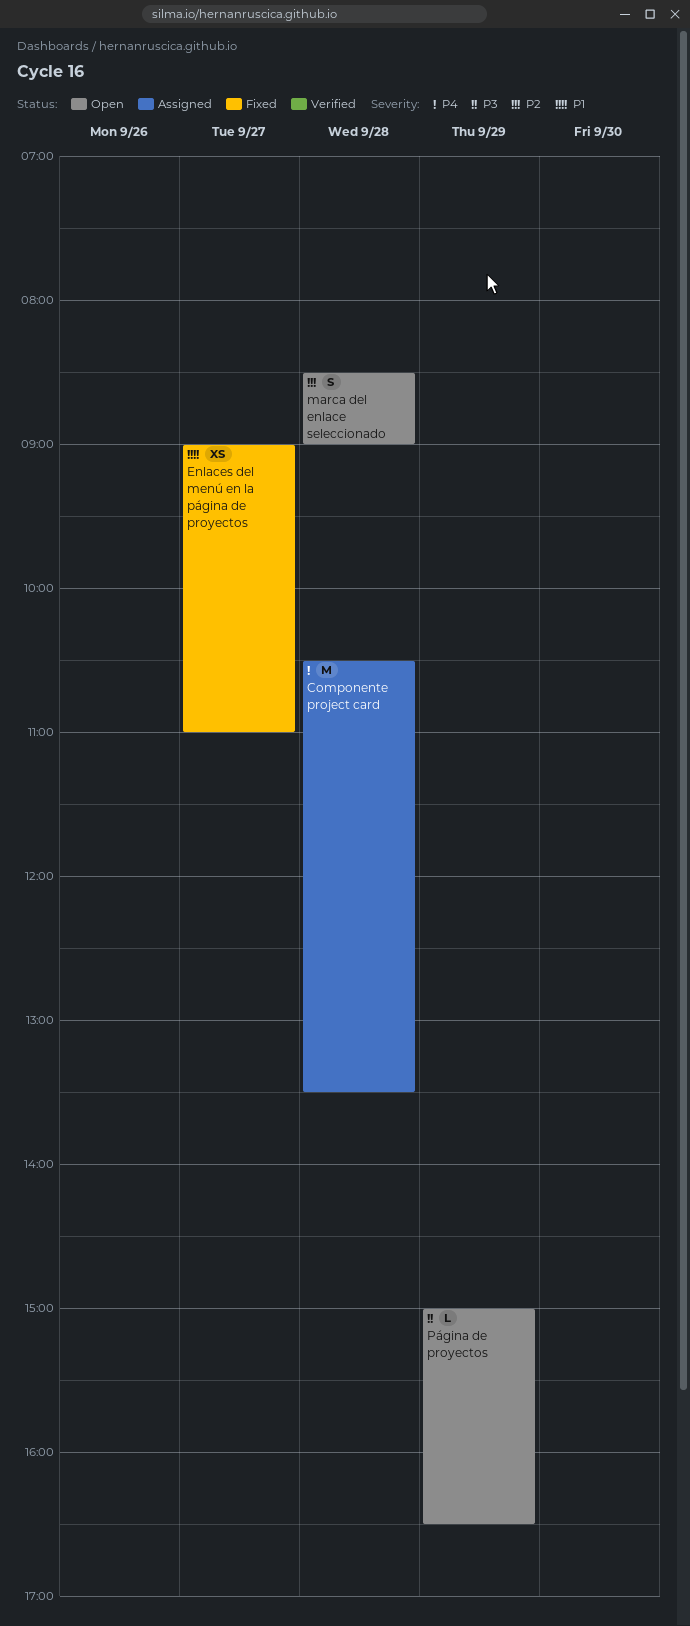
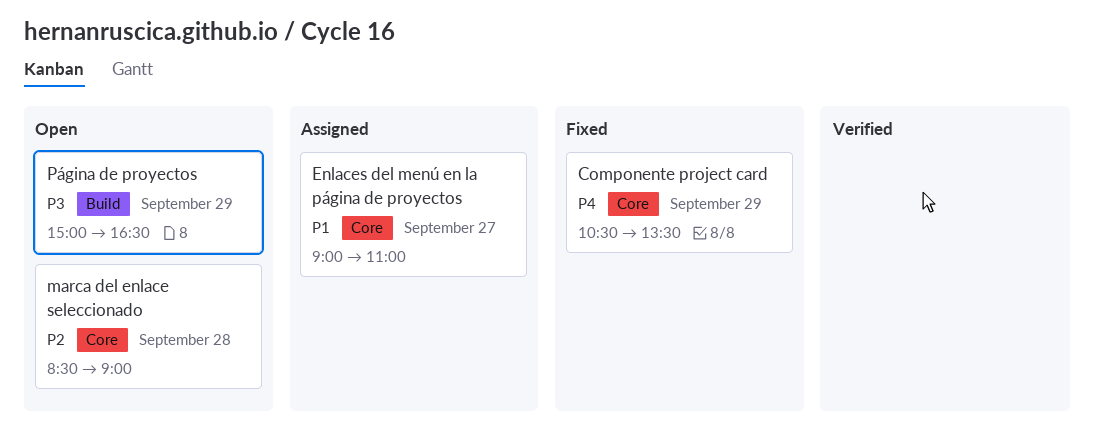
Componente project card, status: Assigned -> Fixed
Componente project card, day: Sep 28 -> Sep 29
Enlaces del menú en la página de proyectos, status: Fixed -> Assigned

